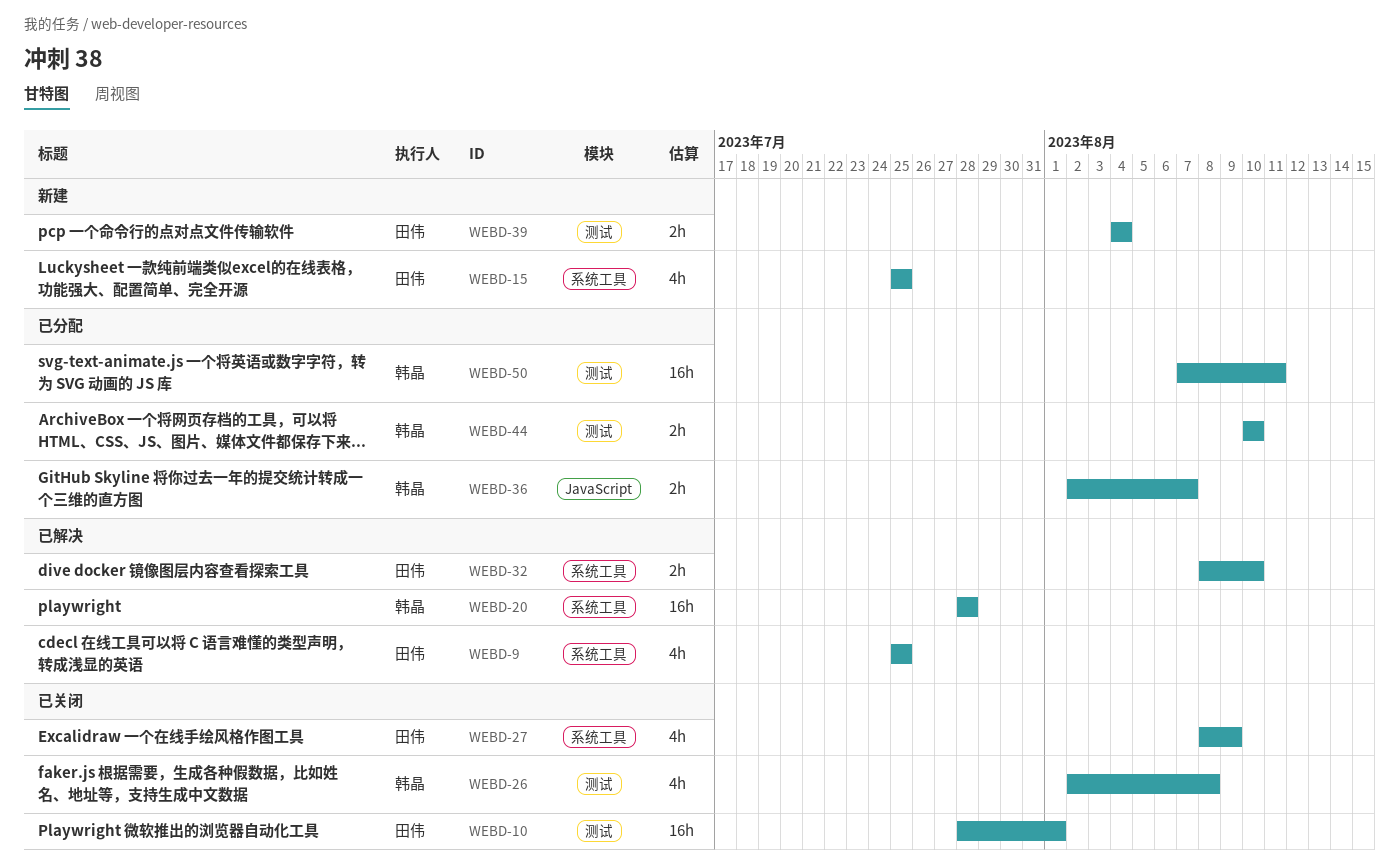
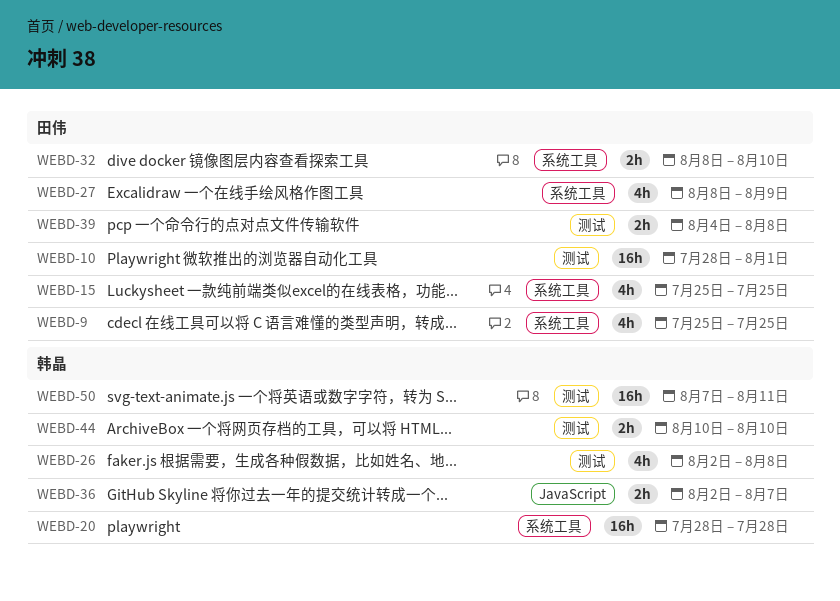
WEBD-39, due: Aug 4 -> Aug 8

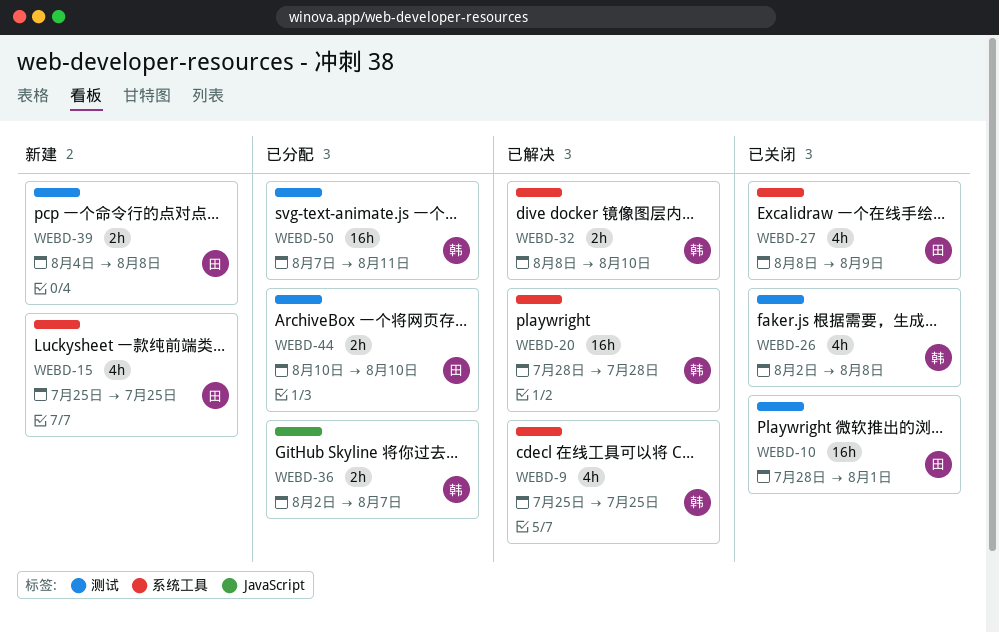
WEBD-9, owner: 田伟 -> 韩晶
WEBD-32, owner: 田伟 -> 韩晶
WEBD-44, owner: 韩晶 -> 田伟

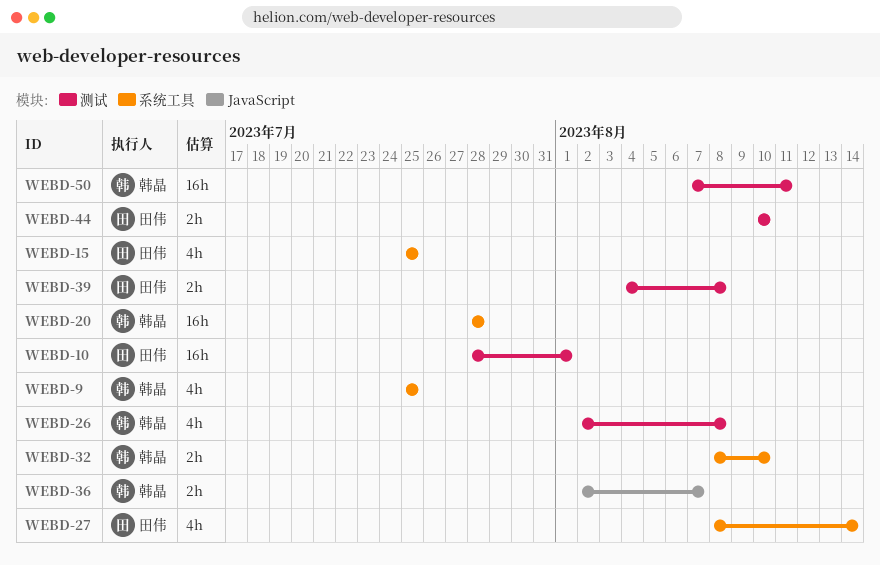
WEBD-27, due: Aug 9 -> Aug 14

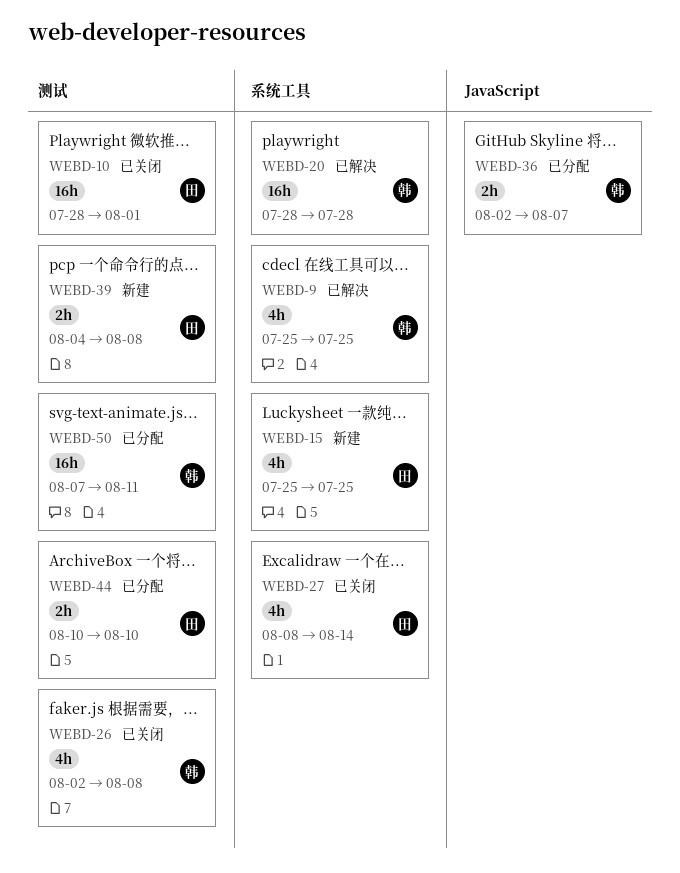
WEBD-32: present -> none

